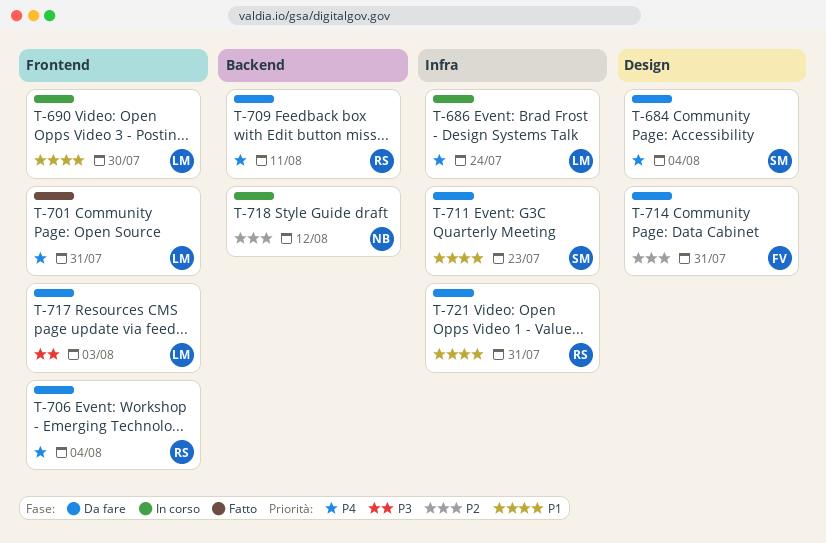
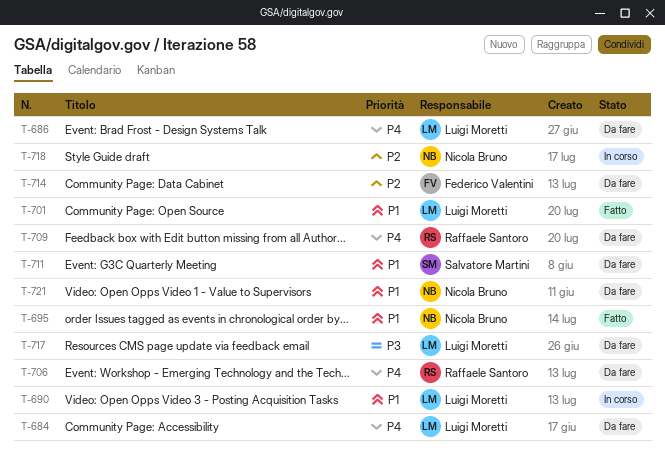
T-684, owner: Salvatore Martini -> Luigi Moretti
T-686, status: In corso -> Da fare
T-695: none -> present
T-701, priority: P4 -> P1
T-721, owner: Raffaele Santoro -> Nicola Bruno

